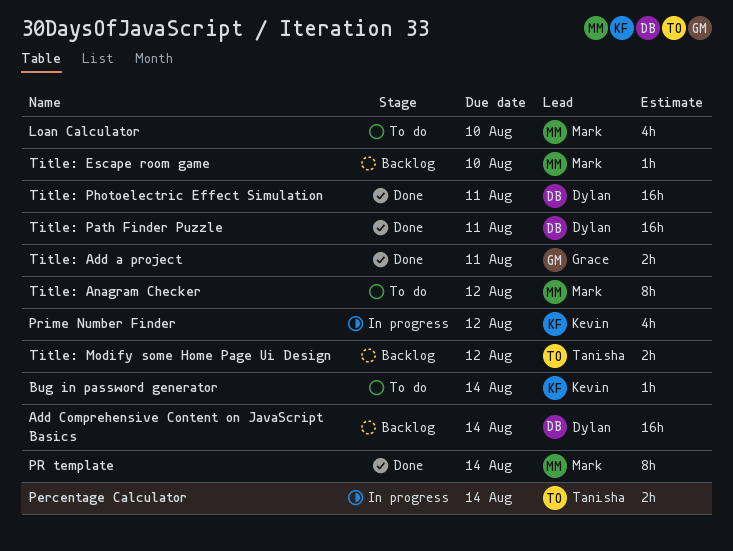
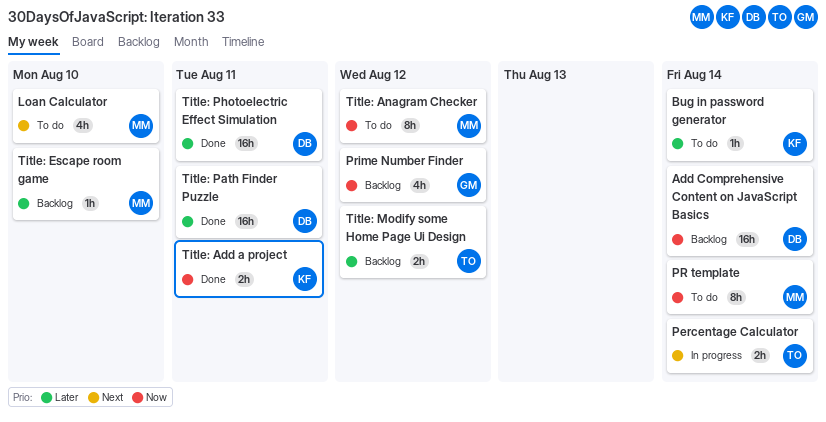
PR template, status: Done -> To do
Prime Number Finder, status: In progress -> Backlog
Prime Number Finder, owner: Kevin -> Grace
Title: Add a project, owner: Grace -> Kevin

